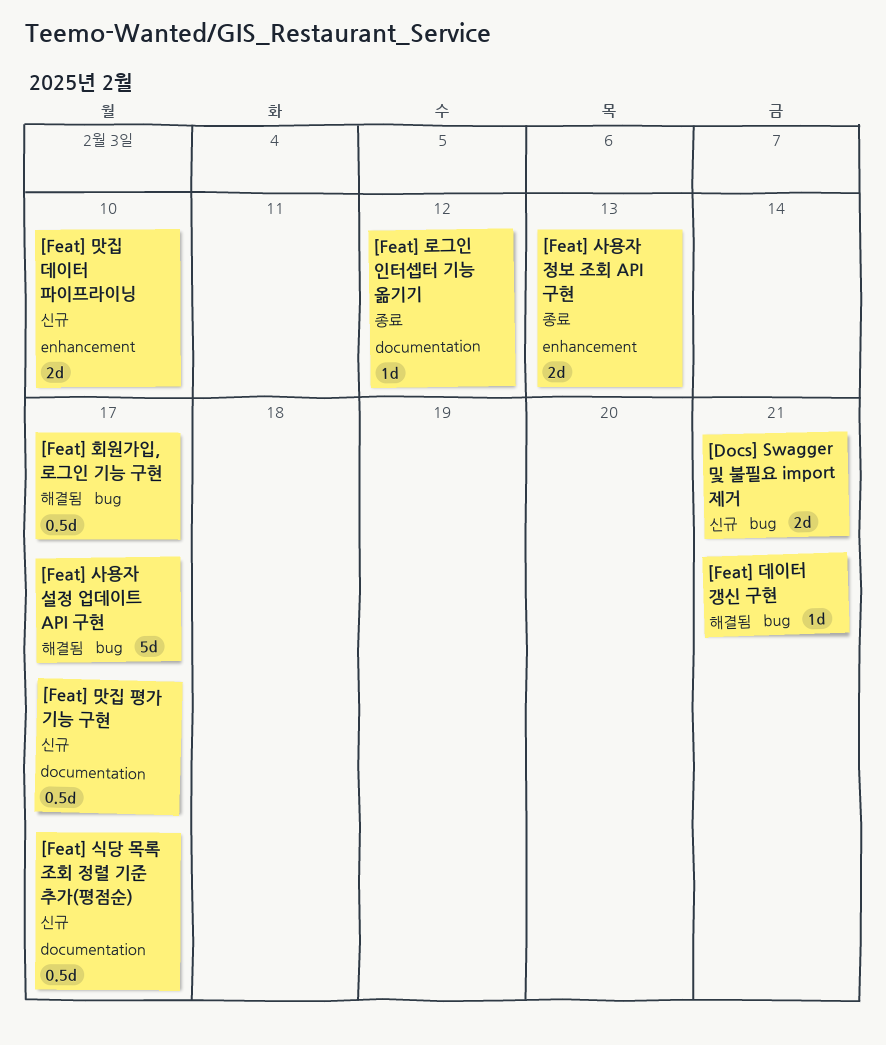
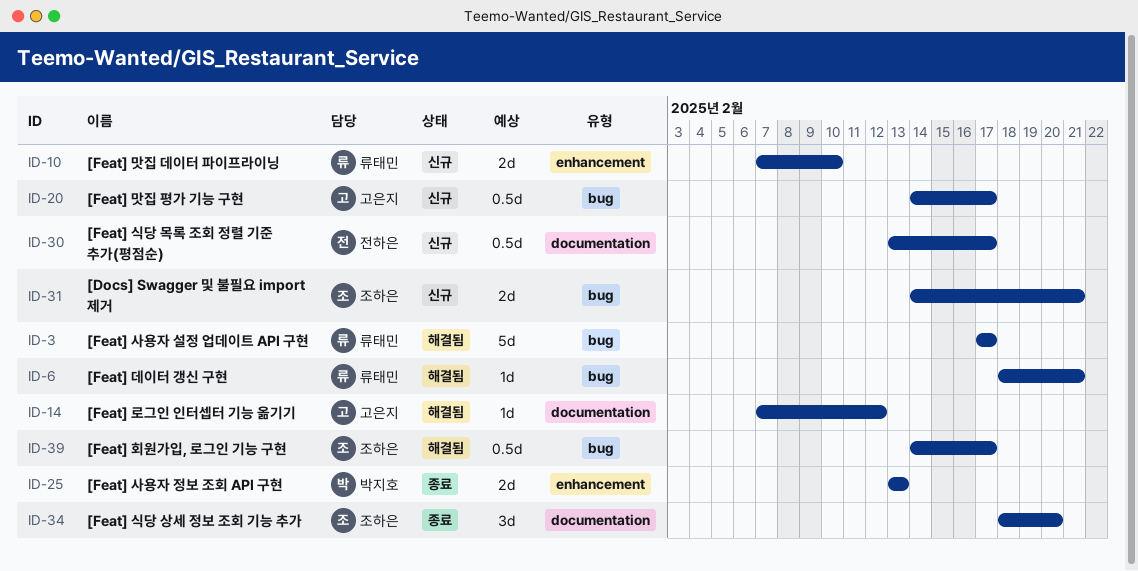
[Feat] 로그인 인터셉터 기능 옮기기, status: 종료 -> 해결됨
[Feat] 맛집 평가 기능 구현, label: documentation -> bug
[Feat] 식당 상세 정보 조회 기능 추가: none -> present

